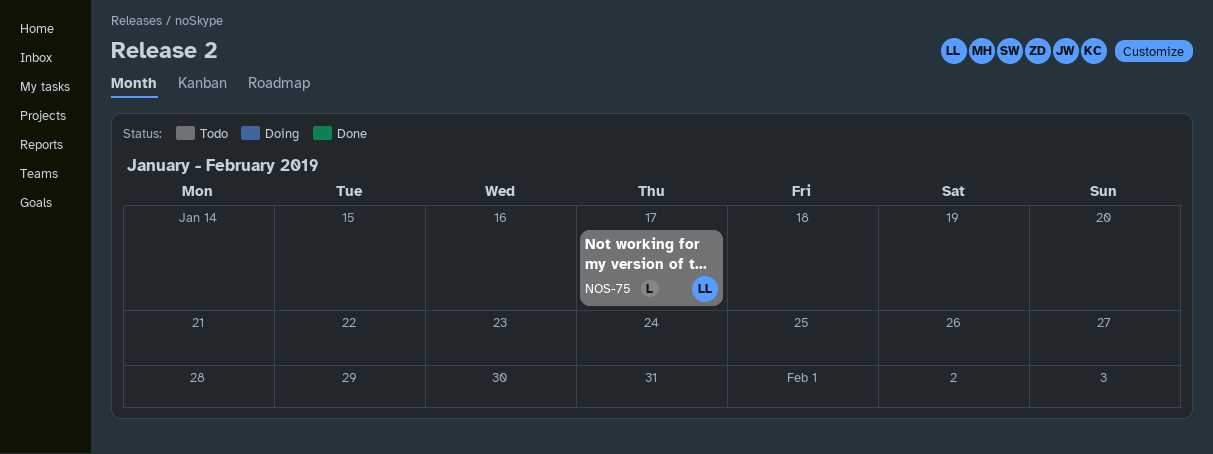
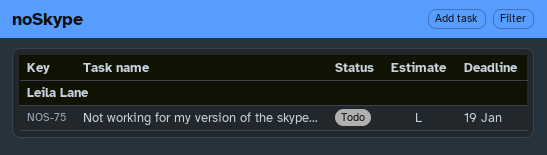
NOS-75, due: Jan 17 -> Jan 19

